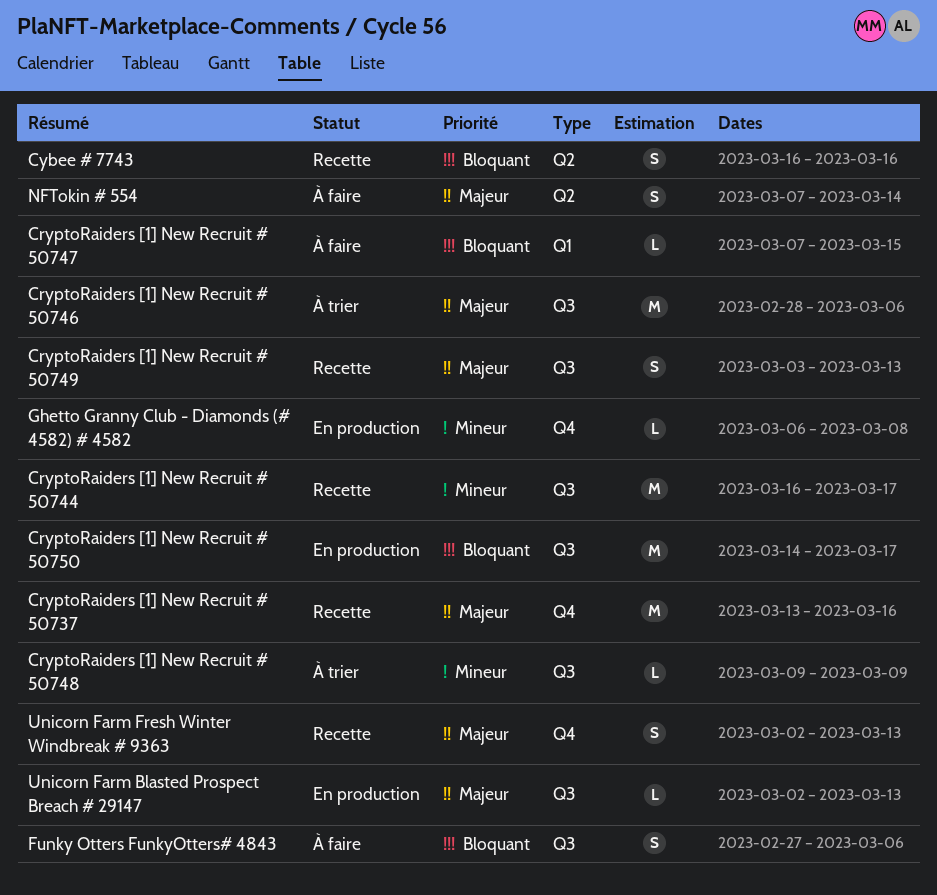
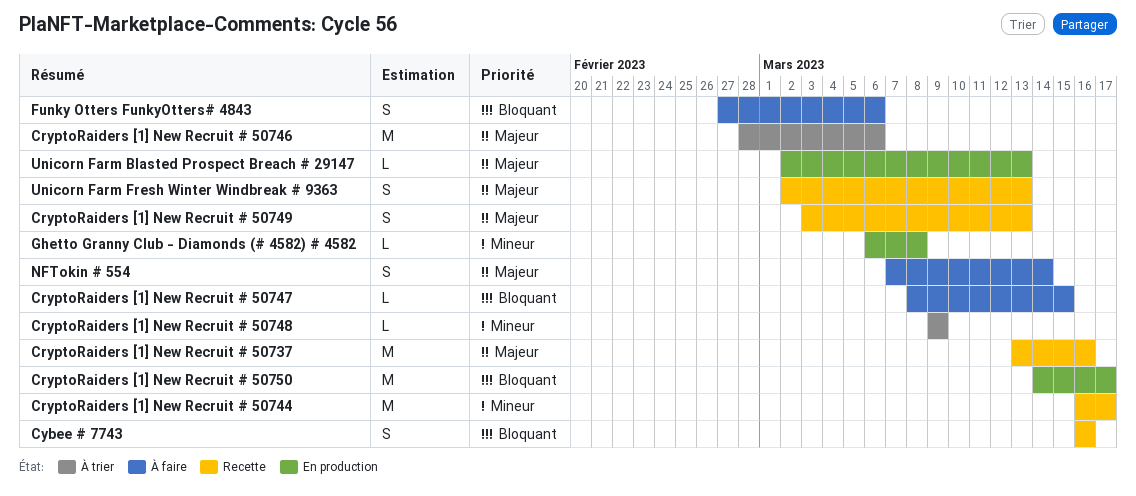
CryptoRaiders [1] New Recruit # 50747, start: Mar 7 -> Mar 8

